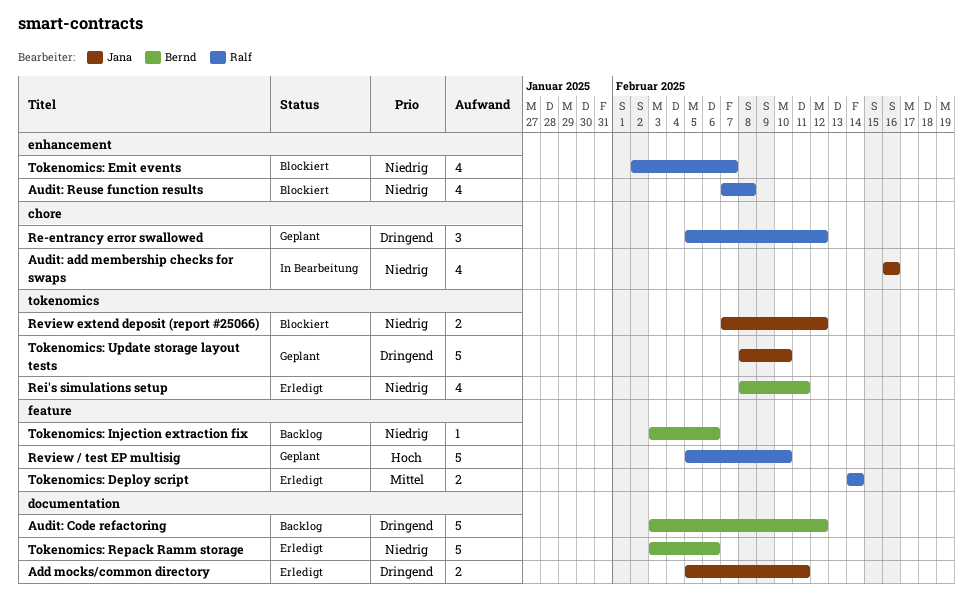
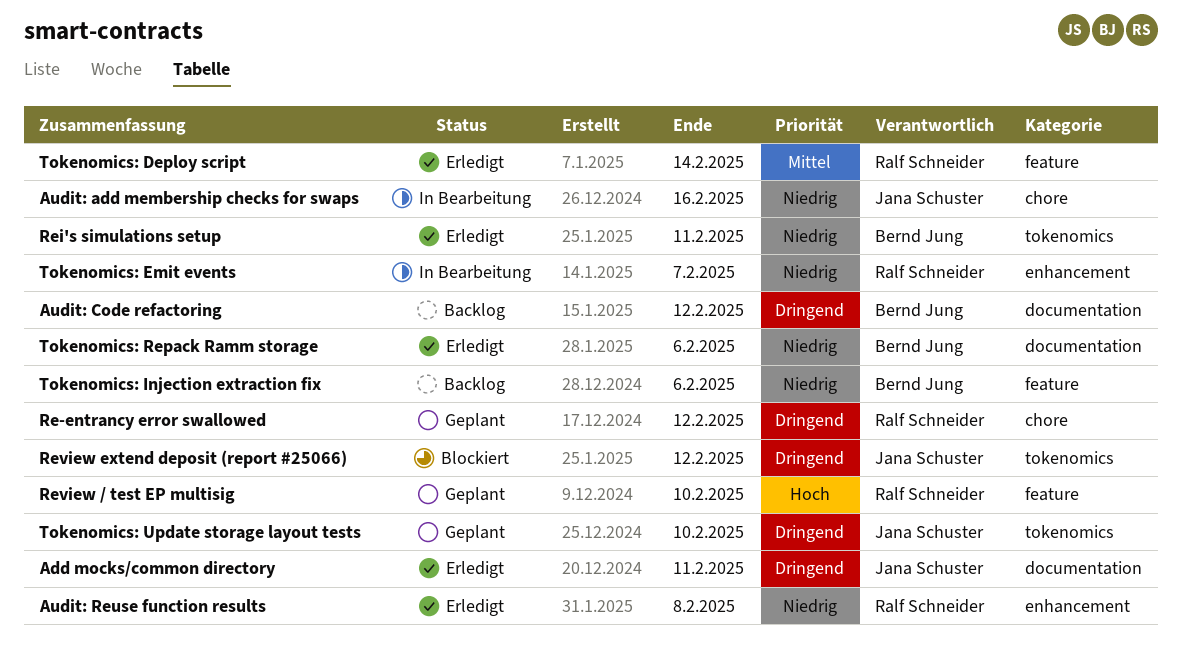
Audit: Reuse function results, status: Blockiert -> Erledigt
Review extend deposit (report #25066), priority: Niedrig -> Dringend
Tokenomics: Emit events, status: Blockiert -> In Bearbeitung

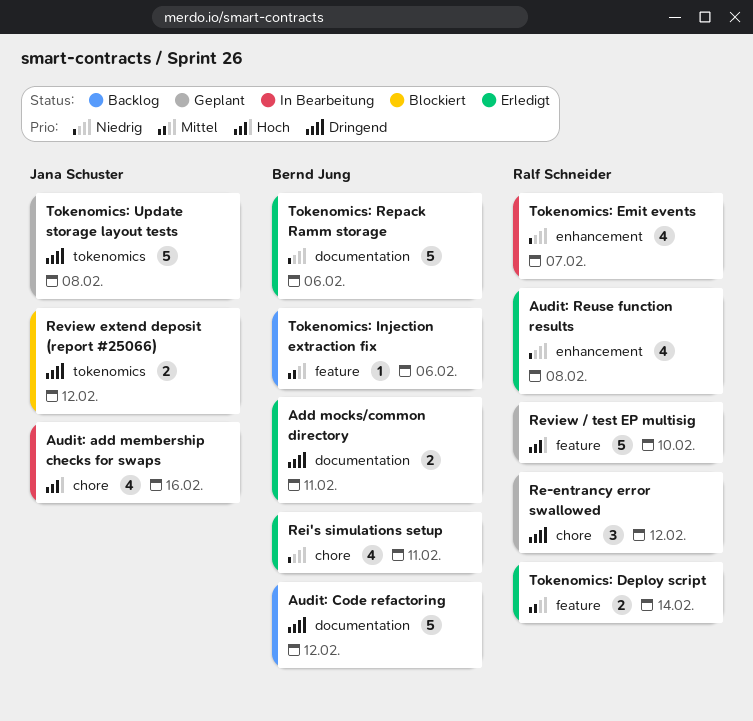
Add mocks/common directory, owner: Jana Schuster -> Bernd Jung
Audit: add membership checks for swaps, priority: Niedrig -> Hoch
Rei's simulations setup, label: tokenomics -> chore
Tokenomics: Injection extraction fix, priority: Niedrig -> Mittel
Tokenomics: Update storage layout tests, due: Feb 10 -> Feb 8

